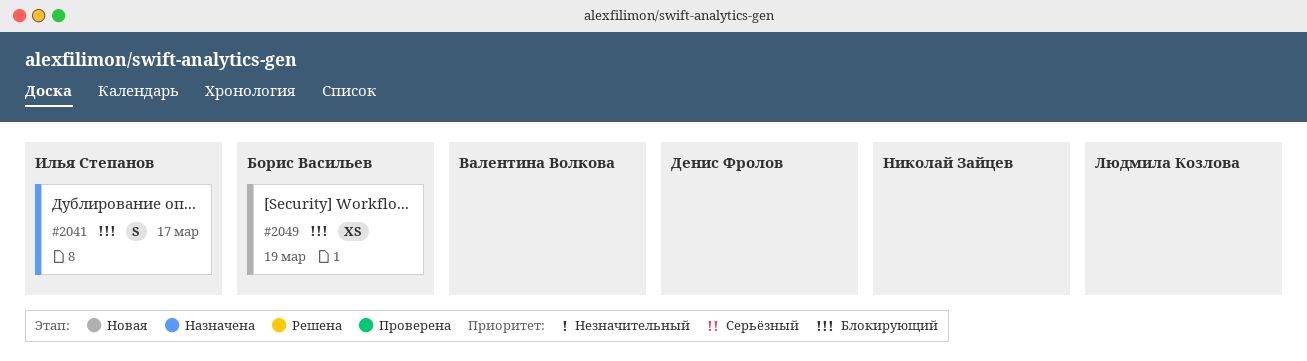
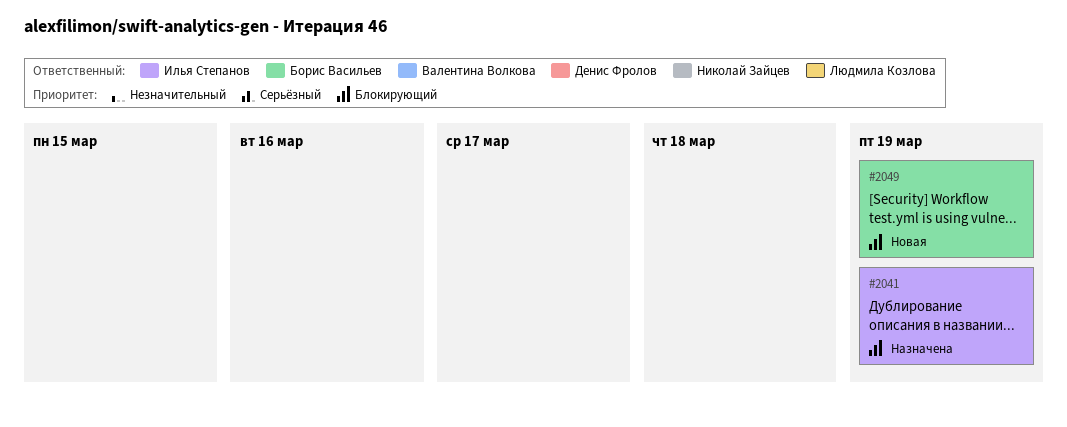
#2041, due: Mar 17 -> Mar 19

